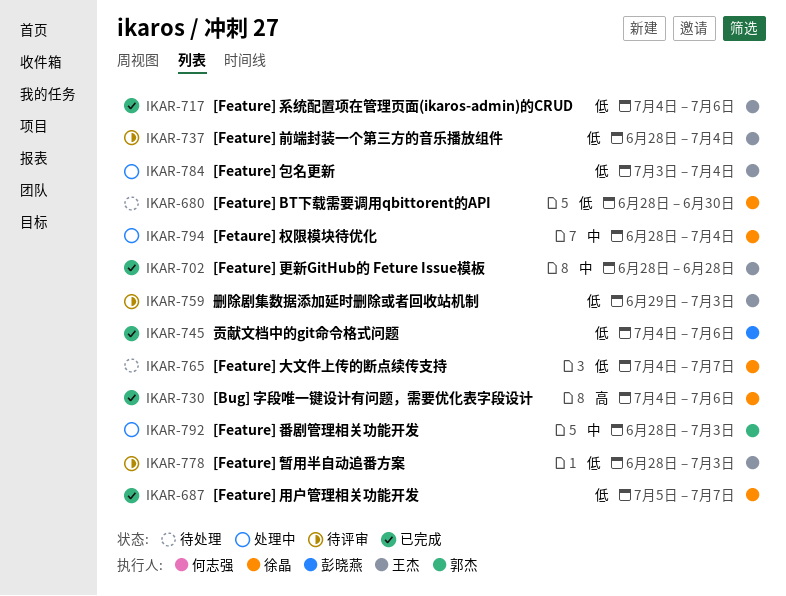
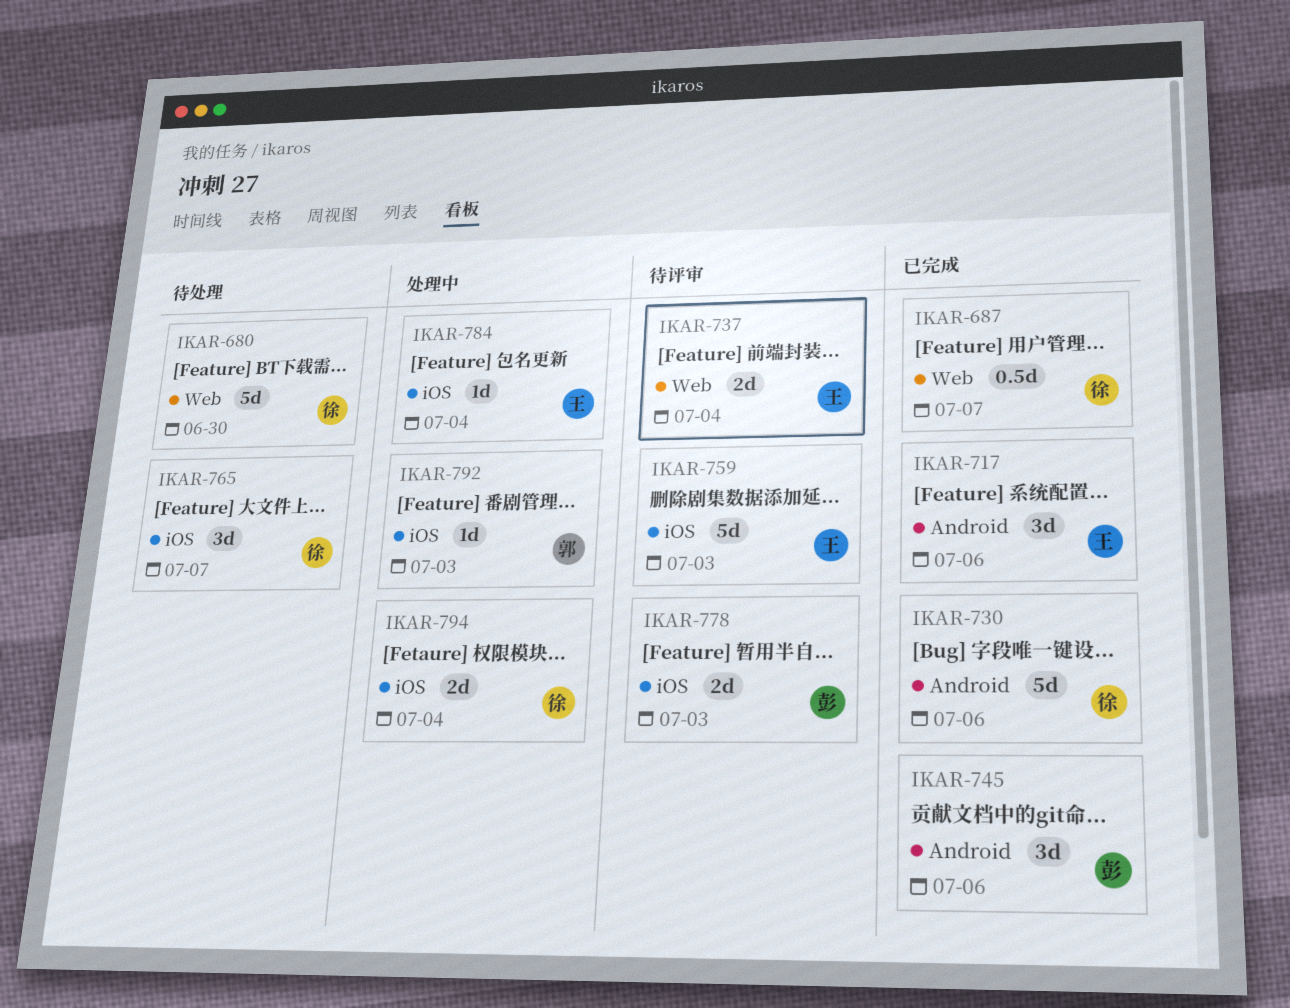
IKAR-702: present -> none
IKAR-778, owner: 王杰 -> 彭晓燕

